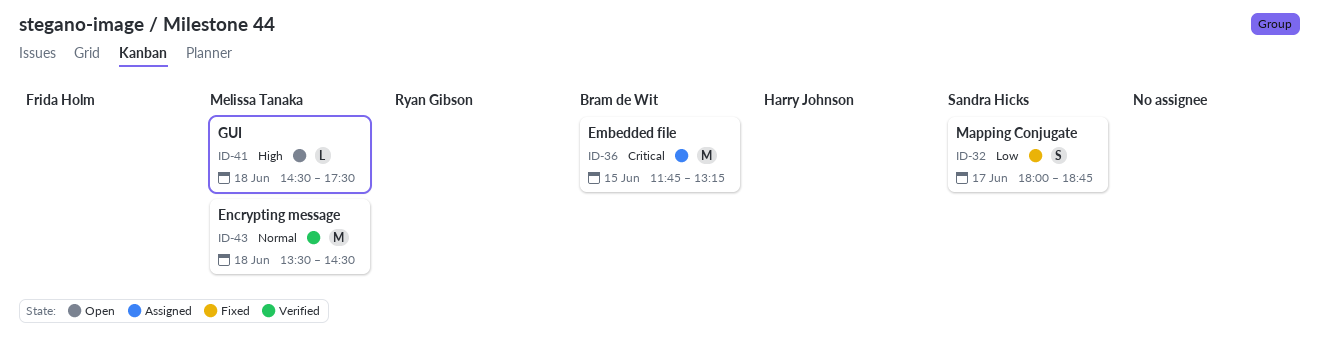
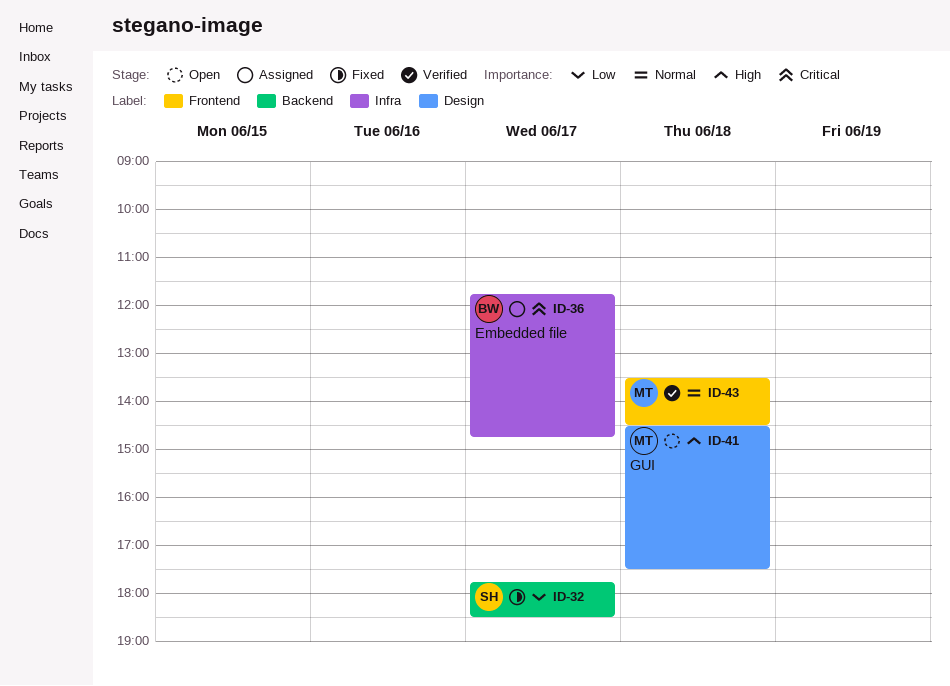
ID-32, begins: 18:00 -> 17:45
ID-32, ends: 18:45 -> 18:30
ID-36, day: Jun 15 -> Jun 17
ID-36, ends: 13:15 -> 14:45

